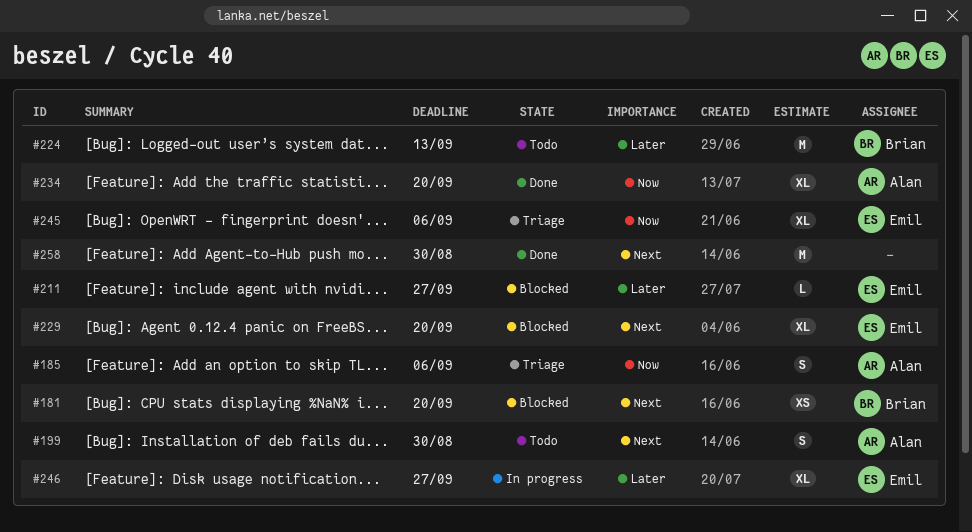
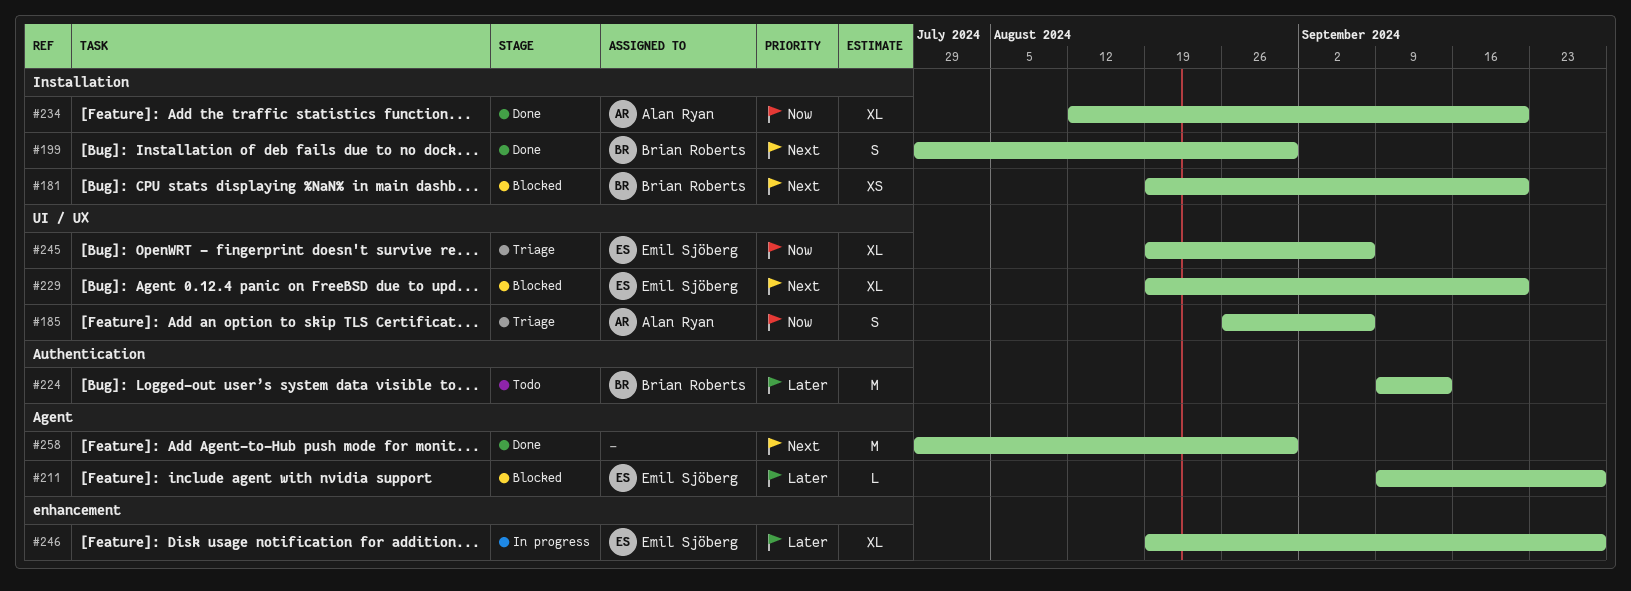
#199, status: Todo -> Done
#199, owner: Alan Ryan -> Brian Roberts

